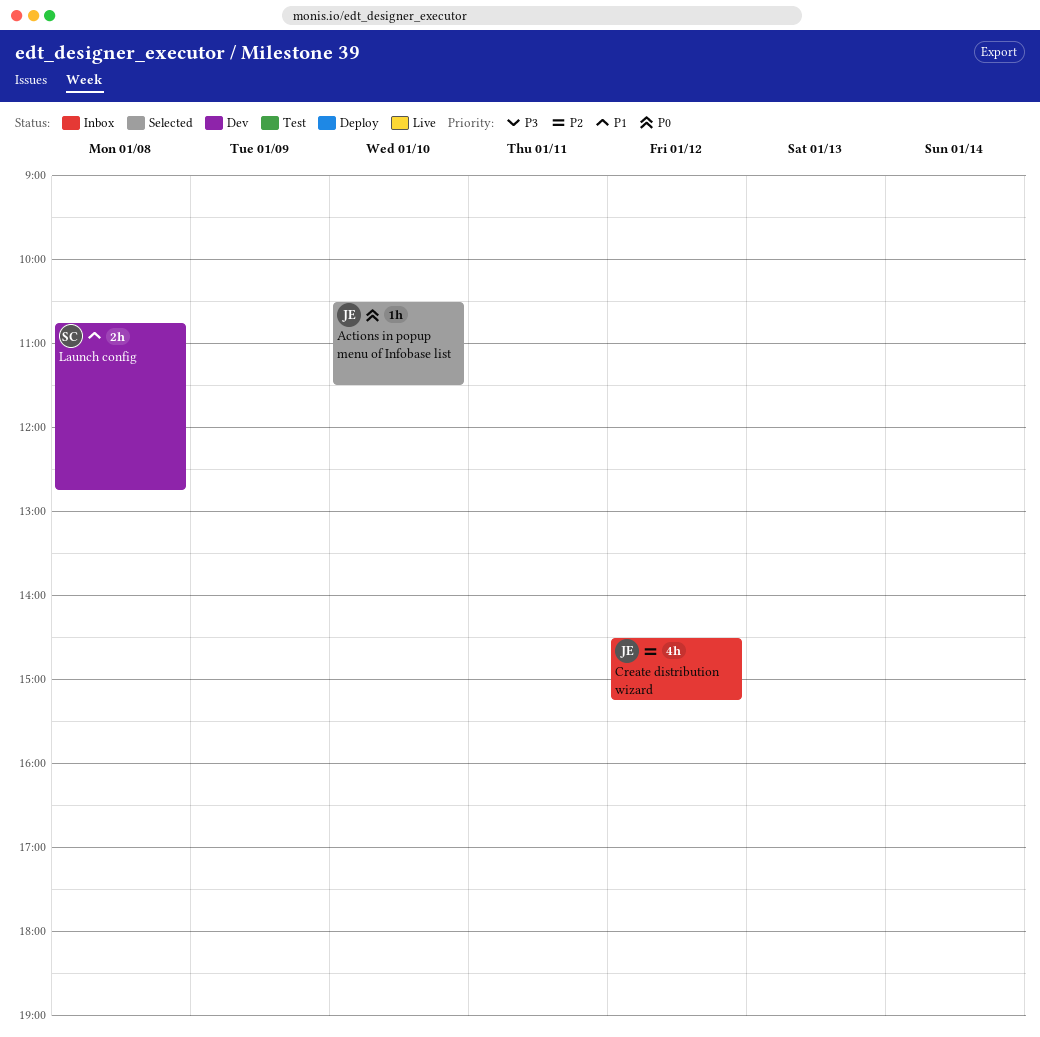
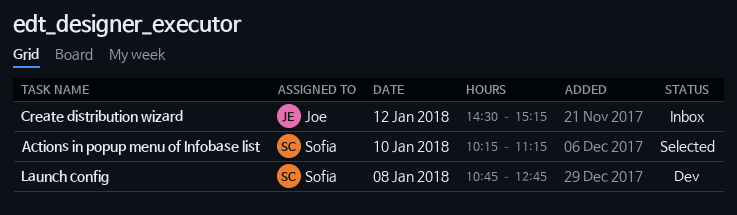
Actions in popup menu of Infobase list, owner: Joe -> Sofia
Actions in popup menu of Infobase list, begins: 10:30 -> 10:15
Actions in popup menu of Infobase list, ends: 11:30 -> 11:15

